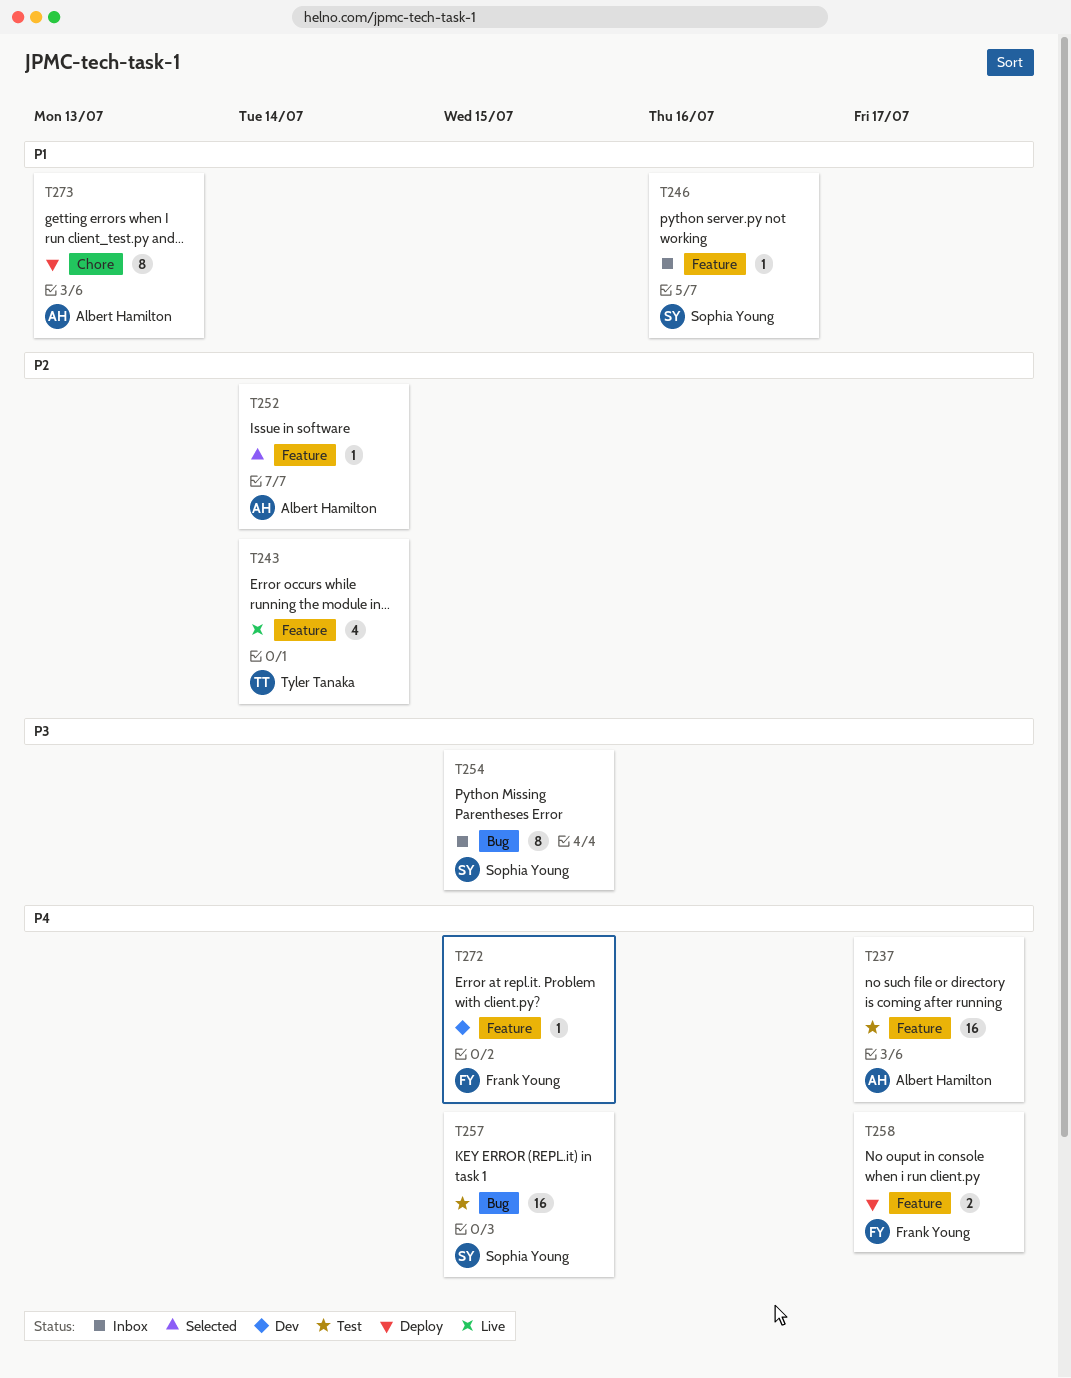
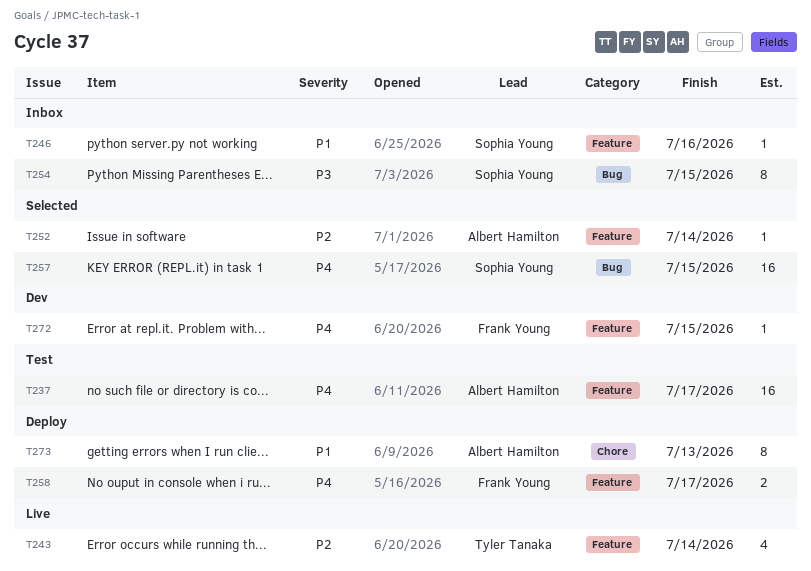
T257, status: Test -> Selected

